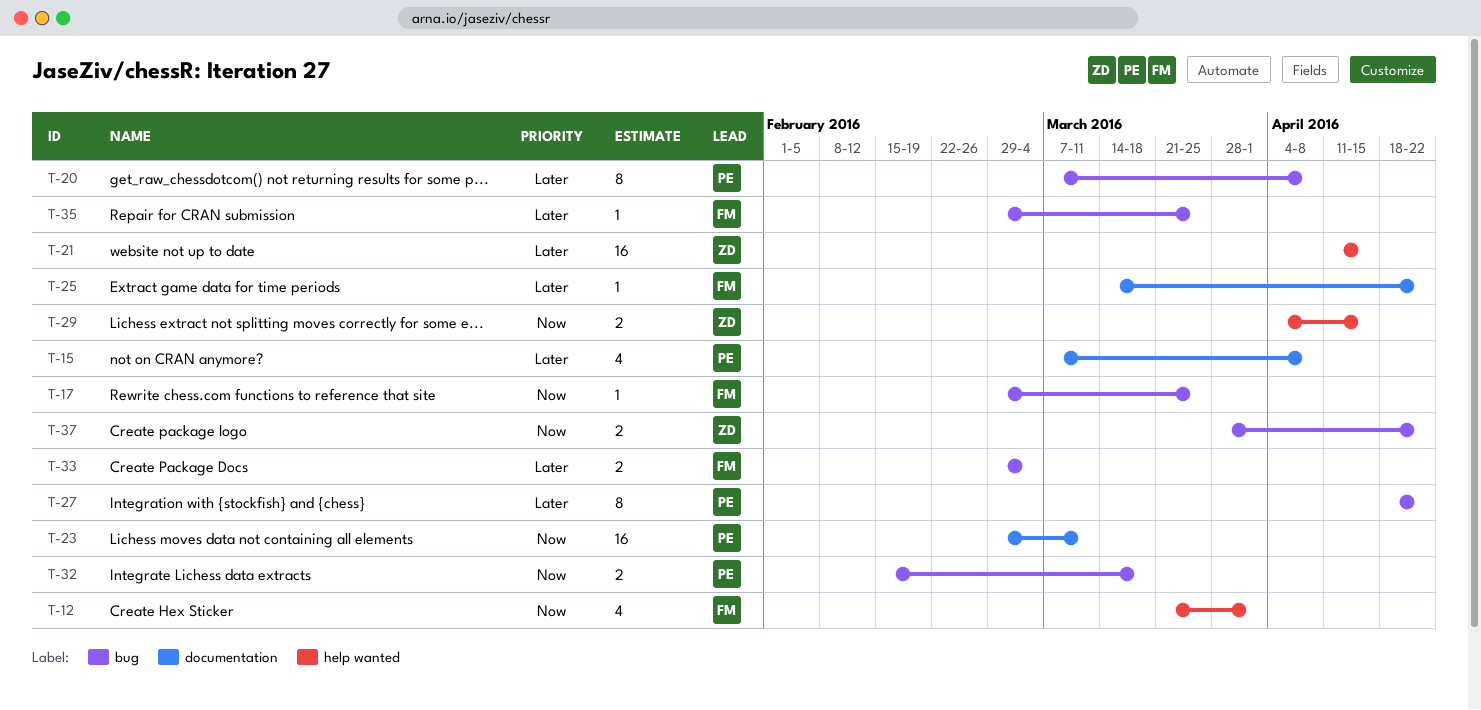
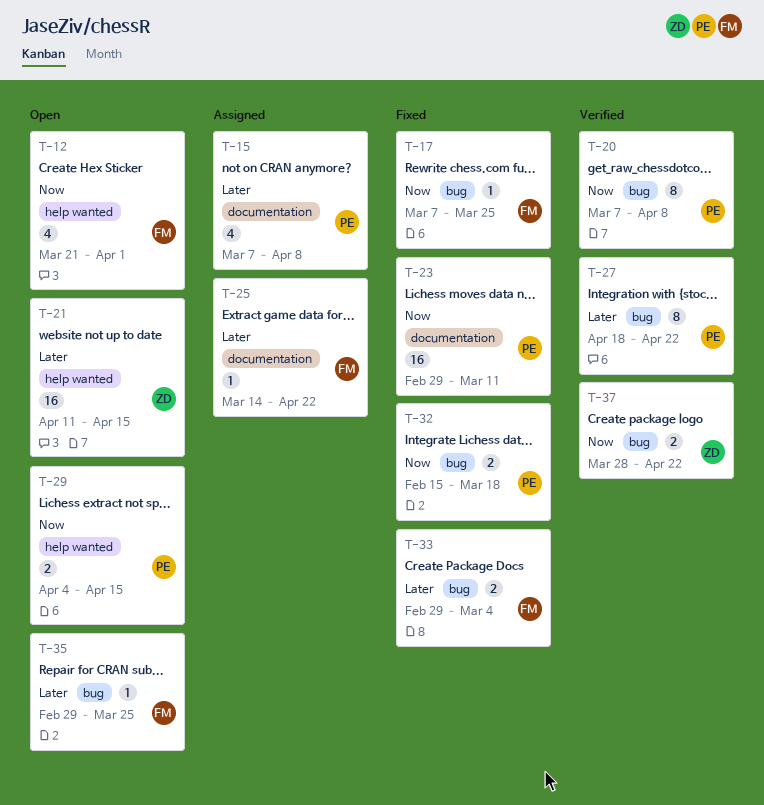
T-17, start: Feb 29 -> Mar 7
T-20, priority: Later -> Now
T-29, owner: ZD -> PE

